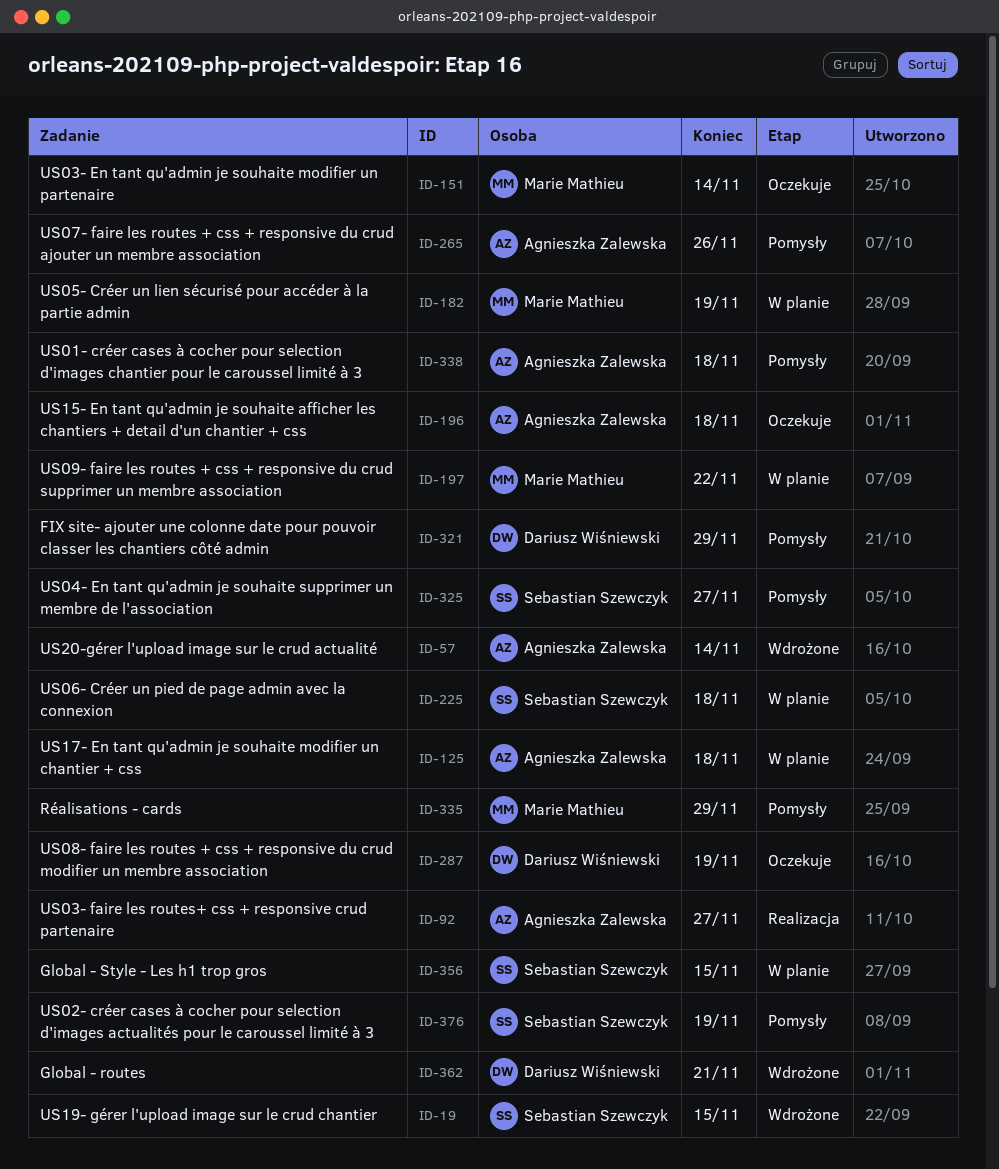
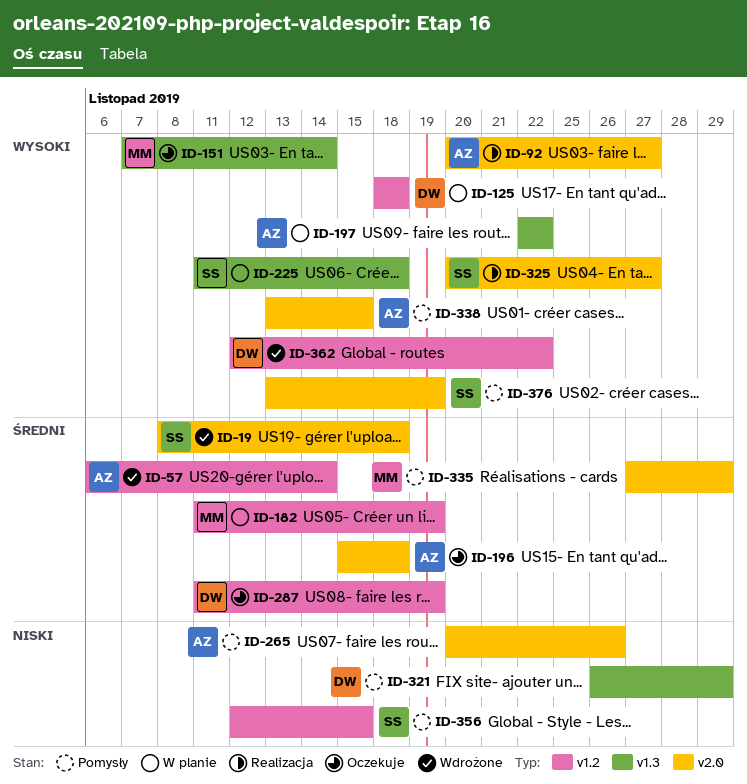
ID-19, due: Nov 15 -> Nov 18
ID-125, owner: Agnieszka Zalewska -> Dariusz Wiśniewski
ID-197, owner: Marie Mathieu -> Agnieszka Zalewska
ID-325, status: Pomysły -> Realizacja
ID-338, due: Nov 18 -> Nov 15
ID-356, status: W planie -> Pomysły
ID-362, due: Nov 21 -> Nov 22

